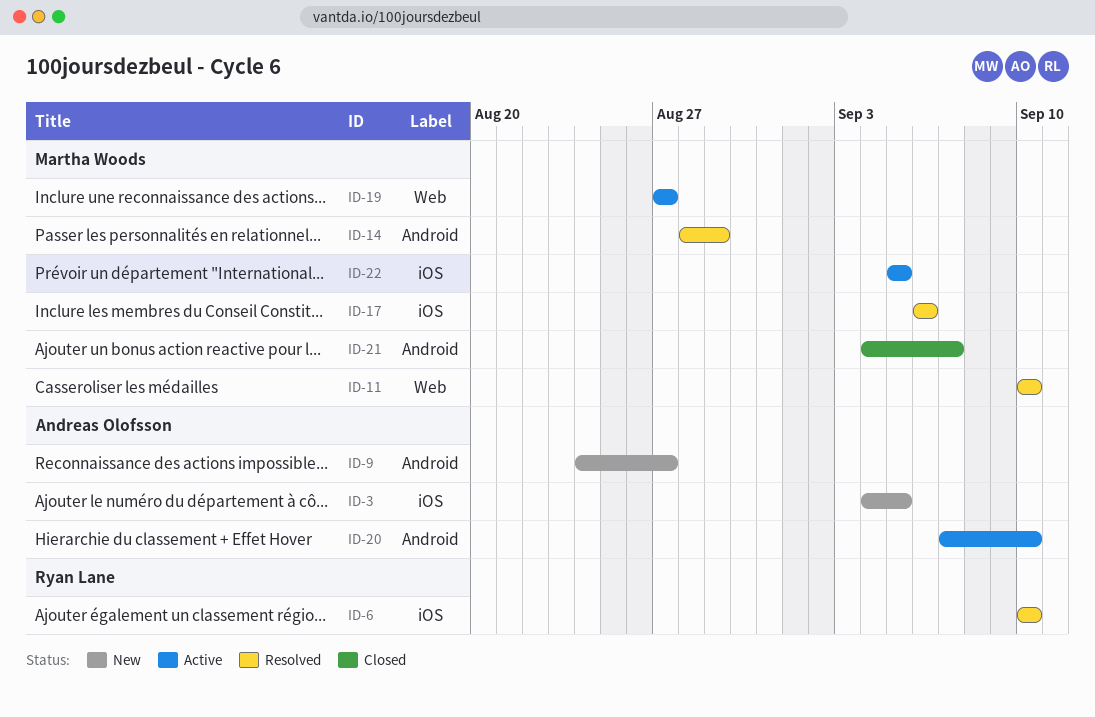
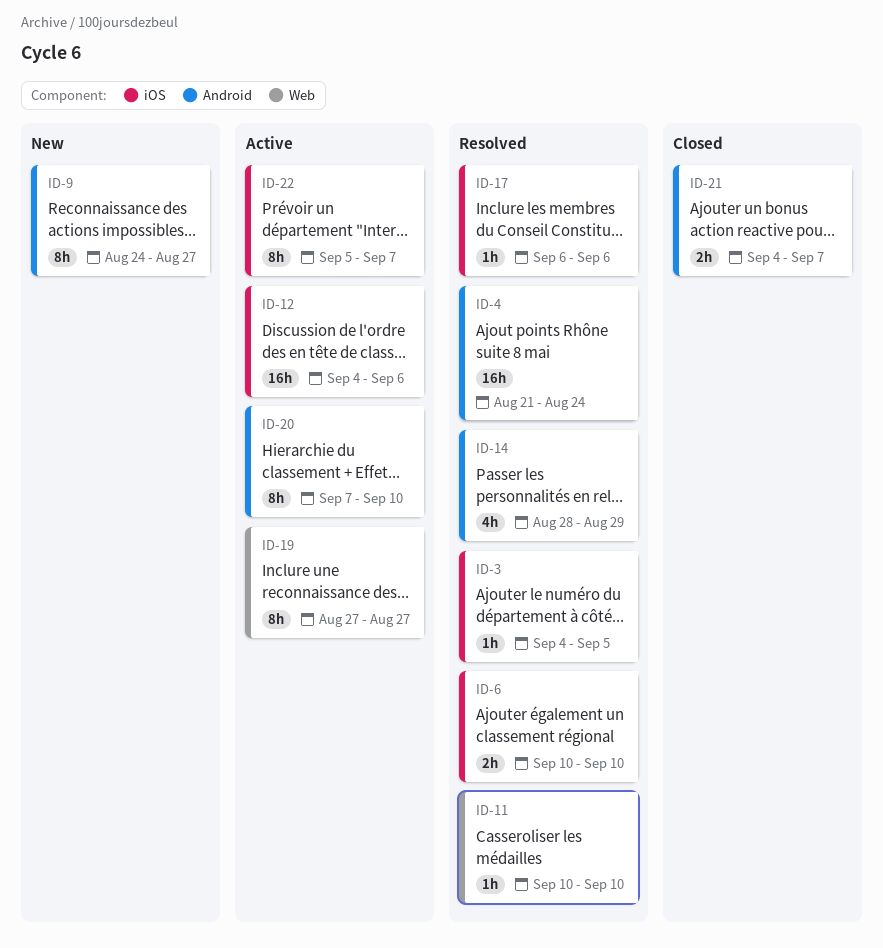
ID-3, status: New -> Resolved
ID-4: none -> present
ID-12: none -> present
ID-22, due: Sep 5 -> Sep 7

